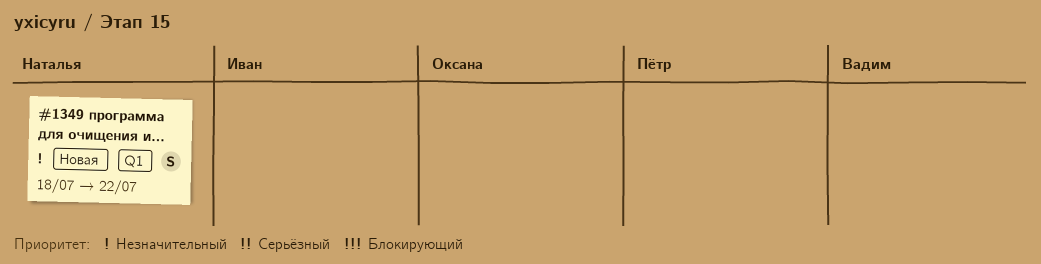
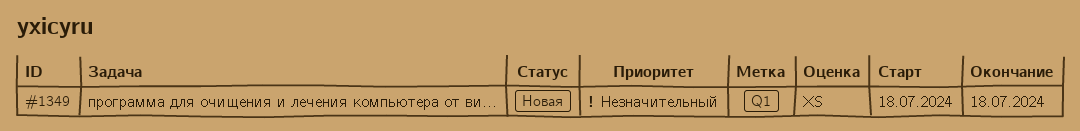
#1349, estimate: S -> XS
#1349, due: Jul 22 -> Jul 18

